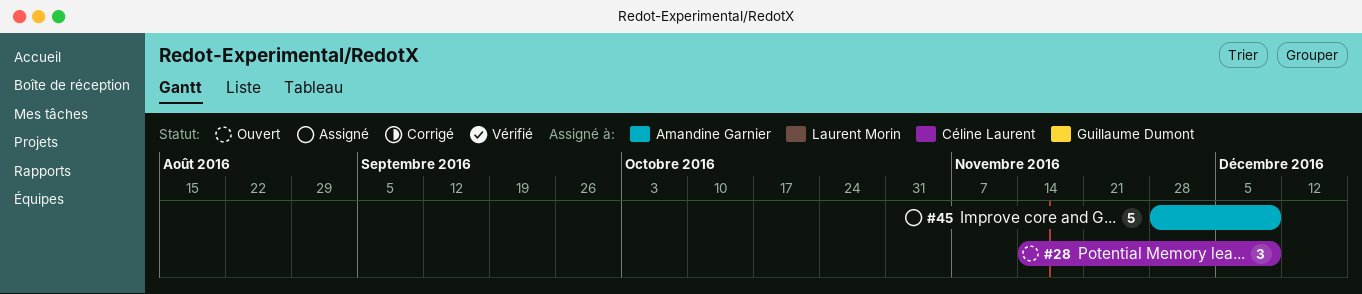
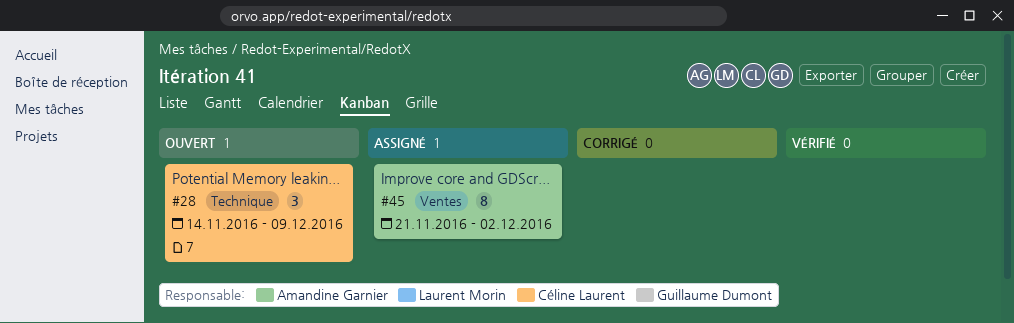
#45, estimate: 5 -> 8
#45, start: Nov 28 -> Nov 21
#45, due: Dec 9 -> Dec 2

